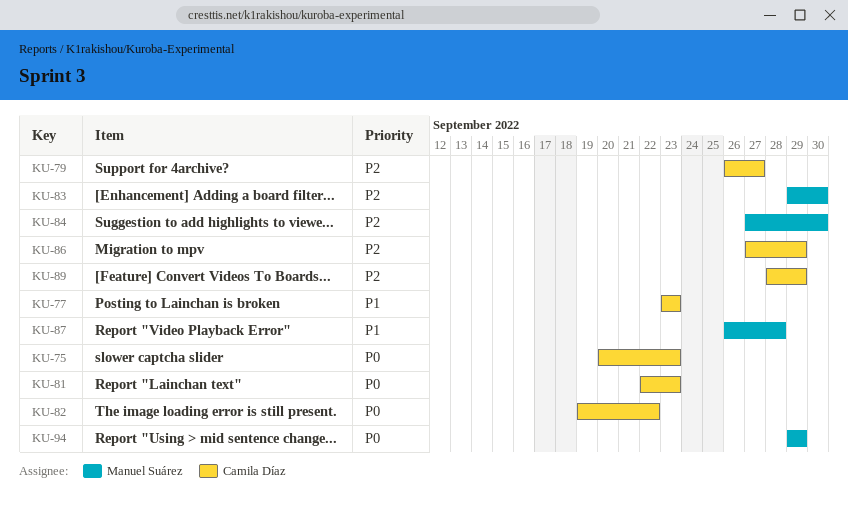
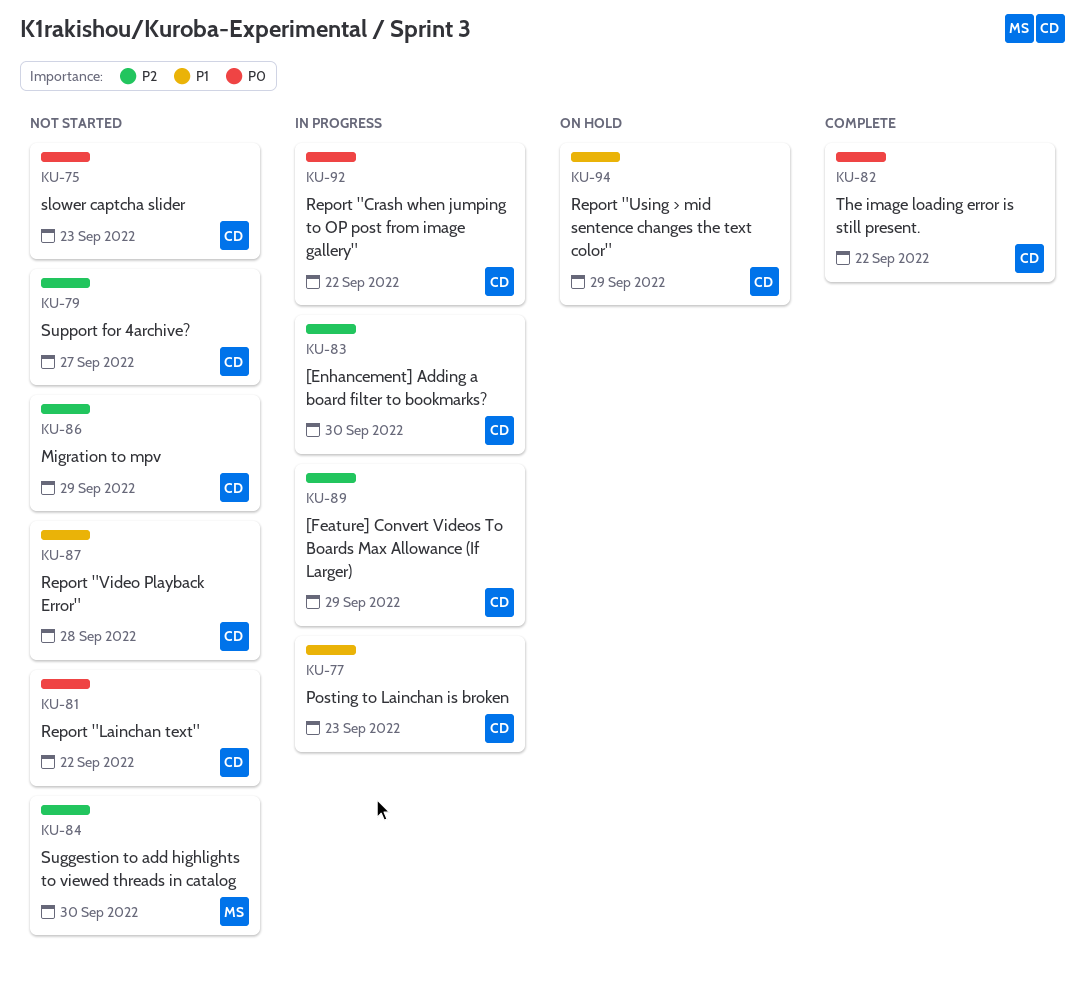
KU-81, due: Sep 23 -> Sep 22
KU-83, owner: Manuel Suárez -> Camila Díaz
KU-87, owner: Manuel Suárez -> Camila Díaz
KU-92: none -> present
KU-94, owner: Manuel Suárez -> Camila Díaz
KU-94, priority: P0 -> P1

